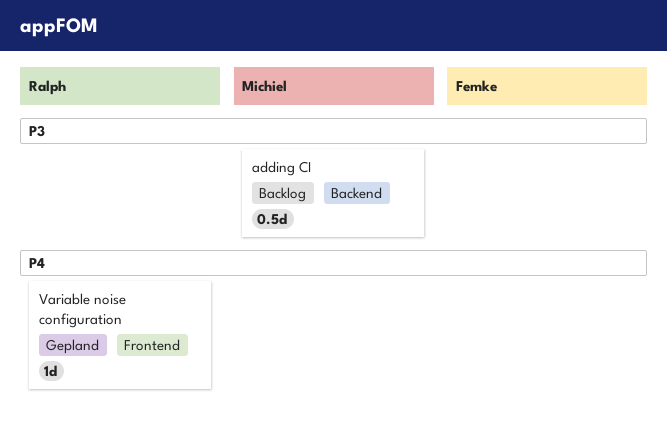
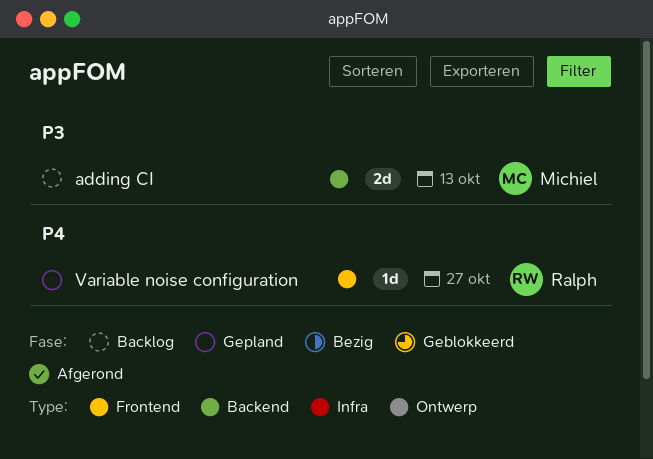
adding CI, estimate: 0.5d -> 2d

